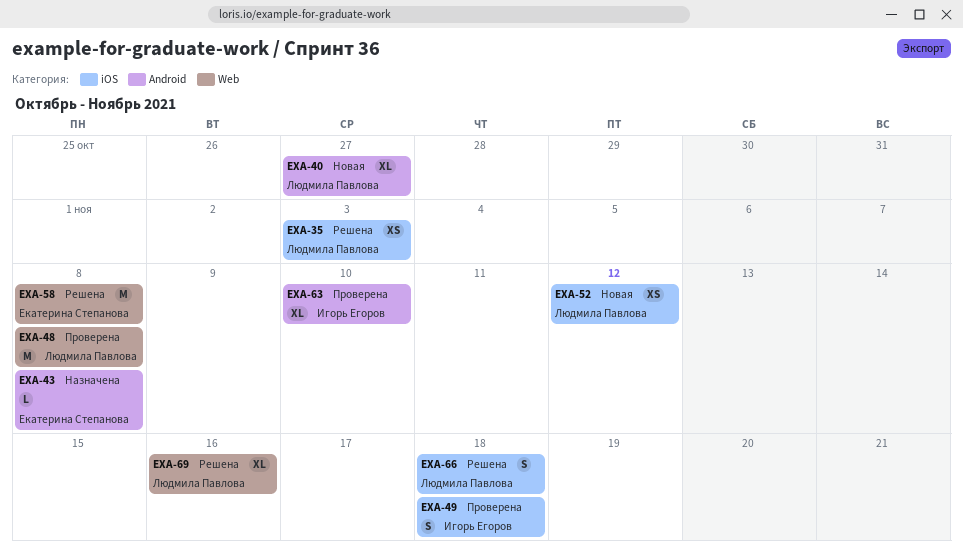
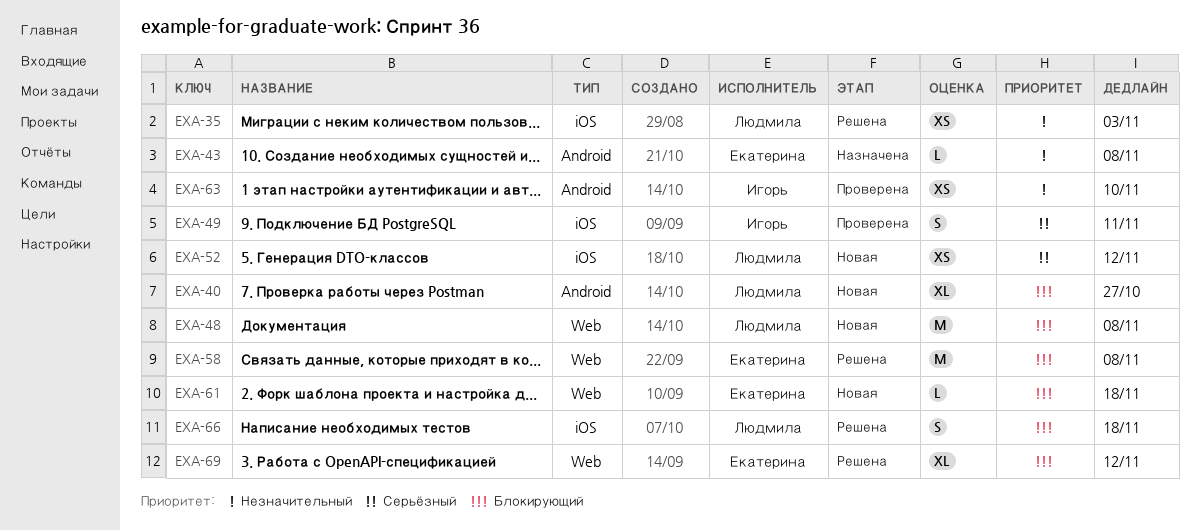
EXA-48, status: Проверена -> Новая
EXA-49, due: Nov 18 -> Nov 11
EXA-61: none -> present
EXA-63, estimate: XL -> XS
EXA-69, owner: Людмила Павлова -> Екатерина Степанова
EXA-69, due: Nov 16 -> Nov 12

